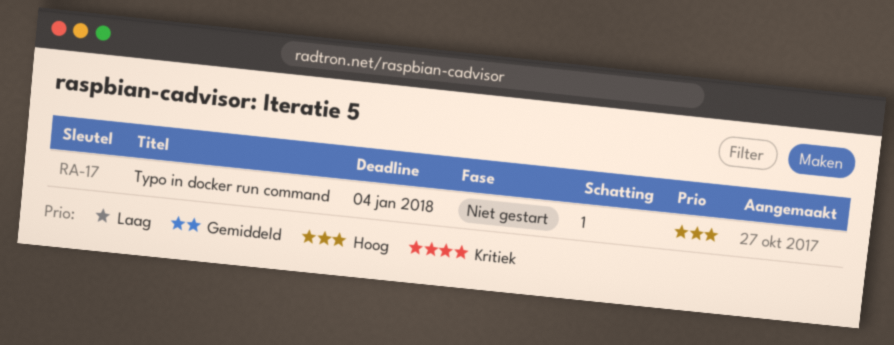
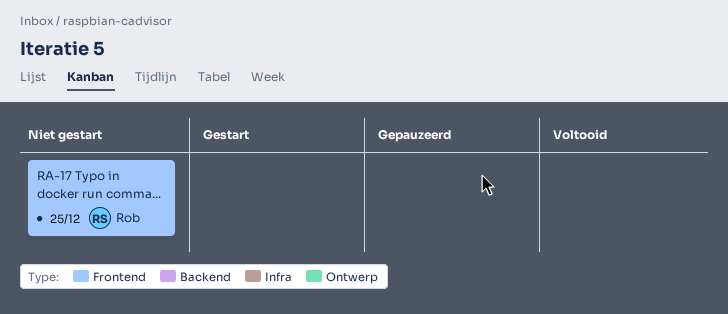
RA-17, due: Jan 4 -> Dec 25

